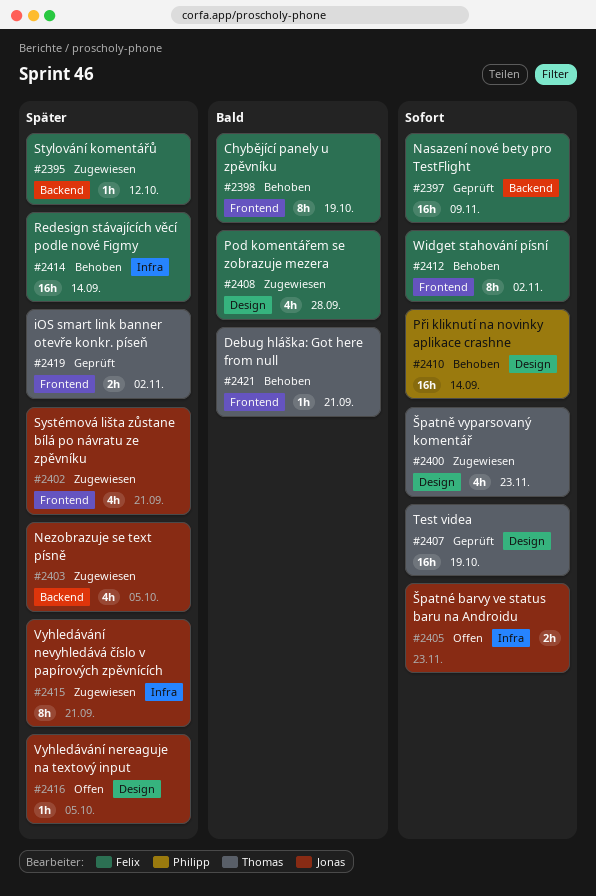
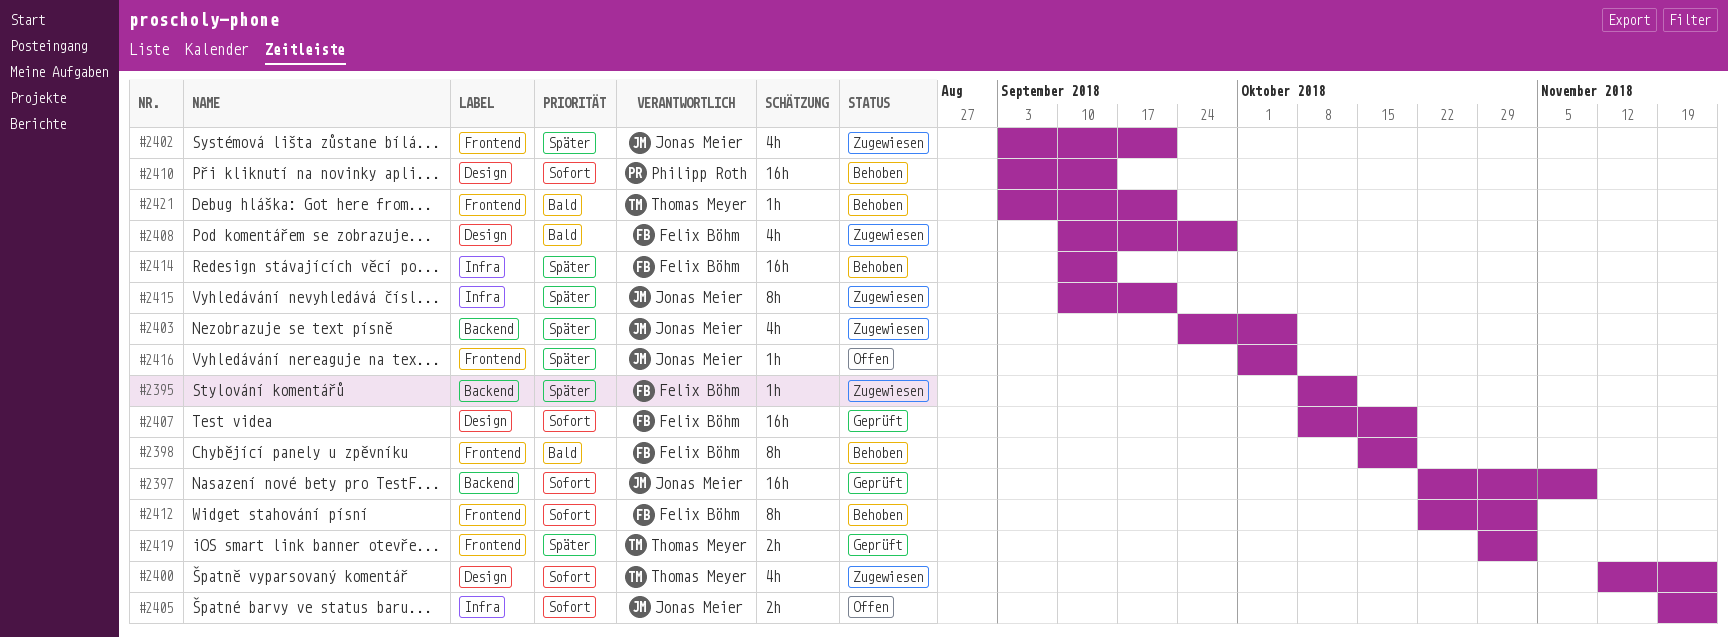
#2397, owner: Felix Böhm -> Jonas Meier
#2407, owner: Thomas Meyer -> Felix Böhm
#2416, label: Design -> Frontend

